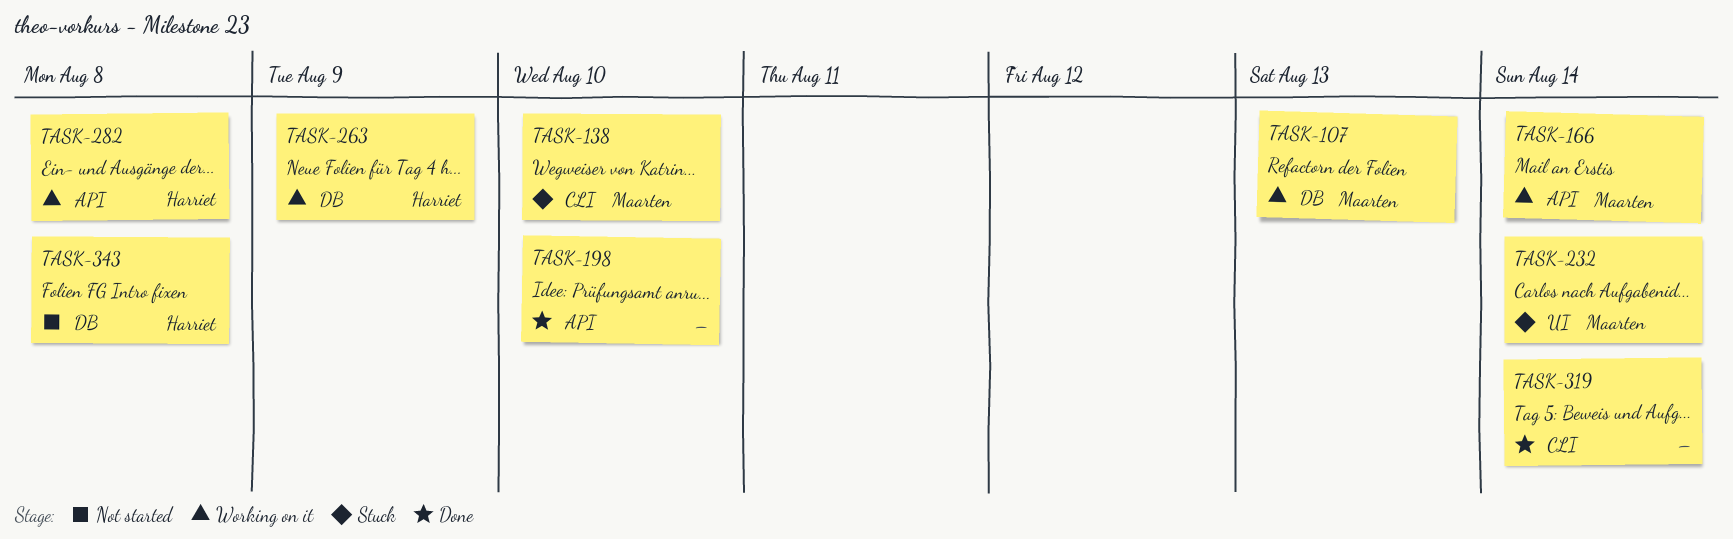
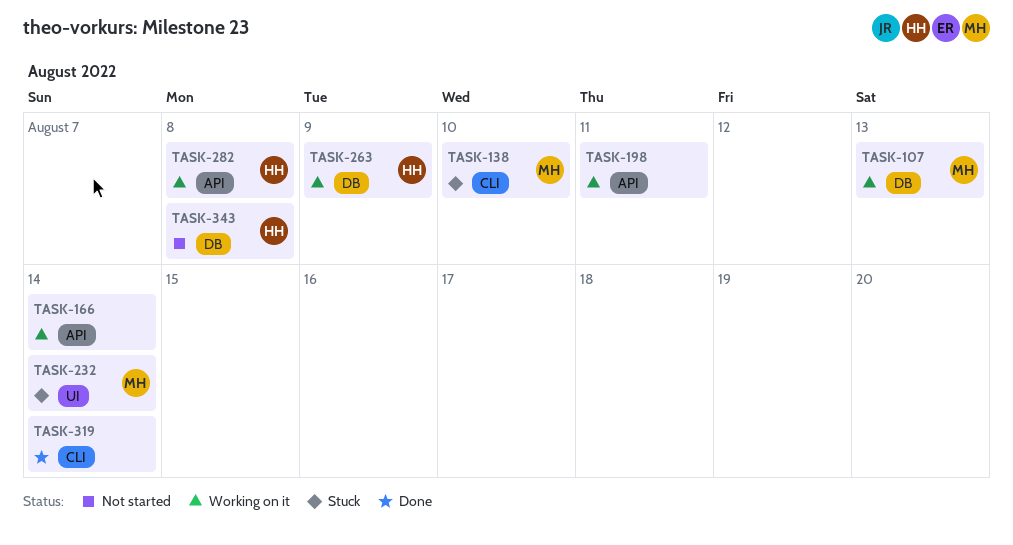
TASK-166, owner: Maarten -> none
TASK-198, status: Done -> Working on it
TASK-198, due: Aug 10 -> Aug 11

